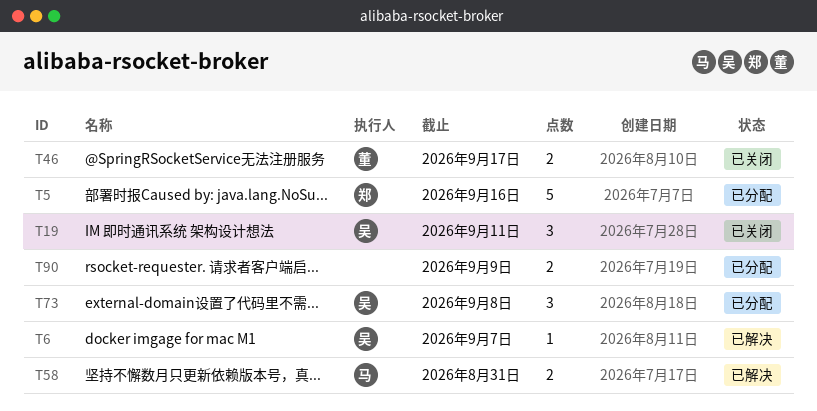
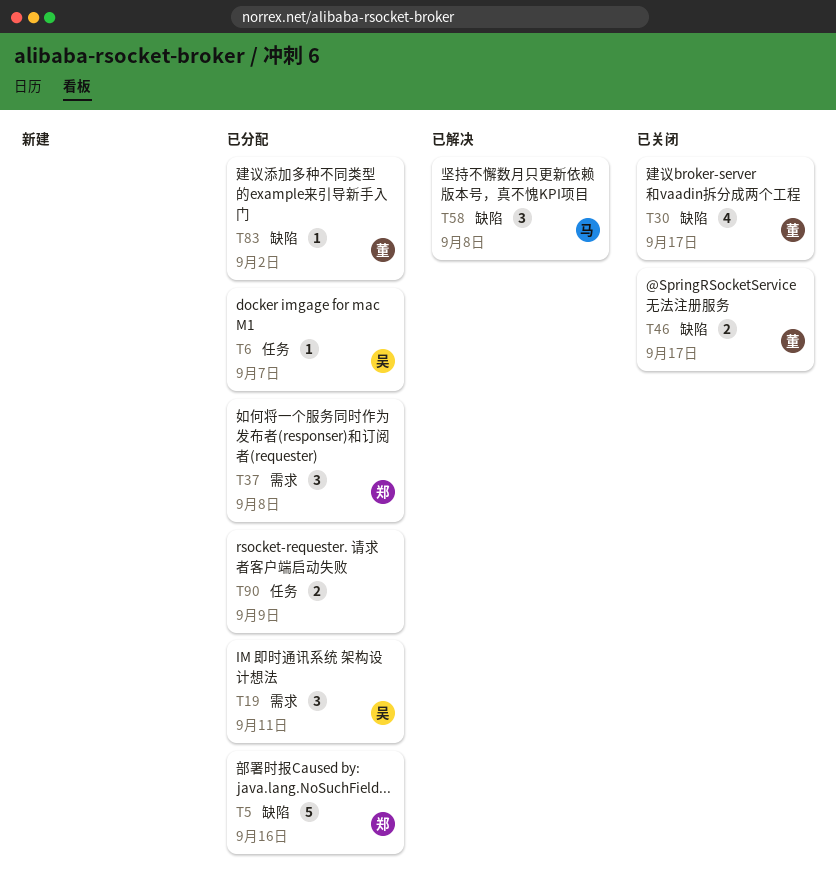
T6, status: 已解决 -> 已分配
T19, status: 已关闭 -> 已分配
T30: none -> present
T37: none -> present
T58, estimate: 2 -> 3
T58, due: Aug 31 -> Sep 8
T73: present -> none
T83: none -> present

